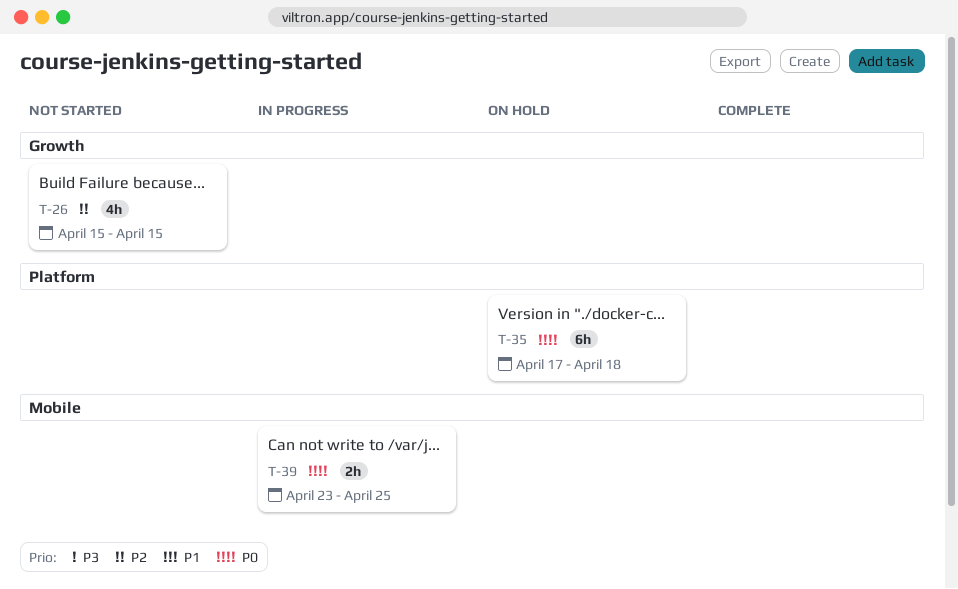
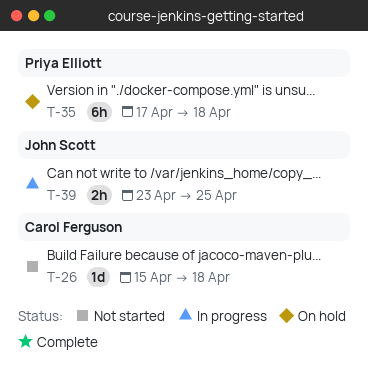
T-26, estimate: 4h -> 1d
T-26, due: Apr 15 -> Apr 18

